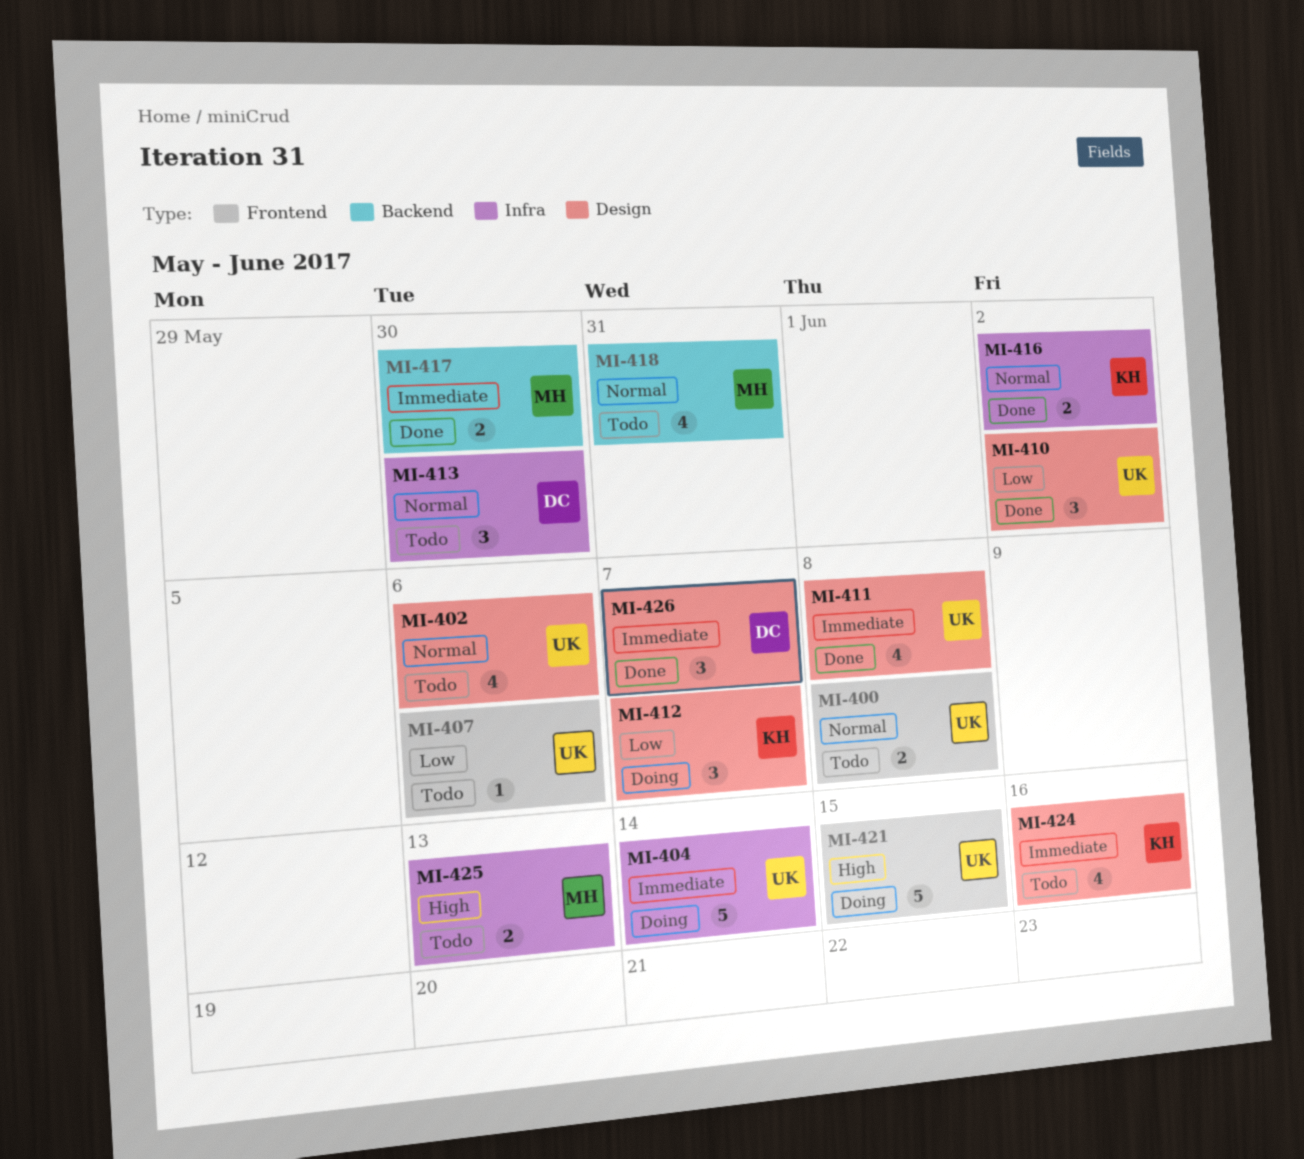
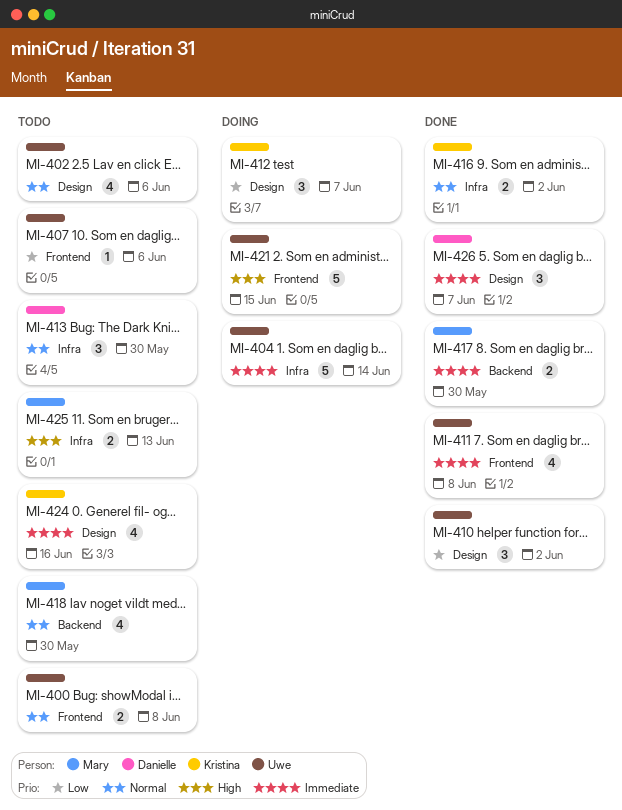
MI-411, label: Design -> Frontend
MI-418, due: May 31 -> May 30

